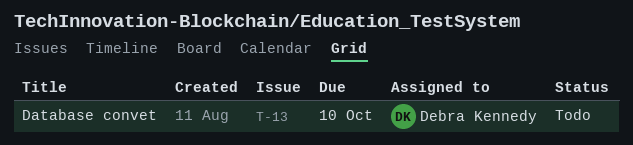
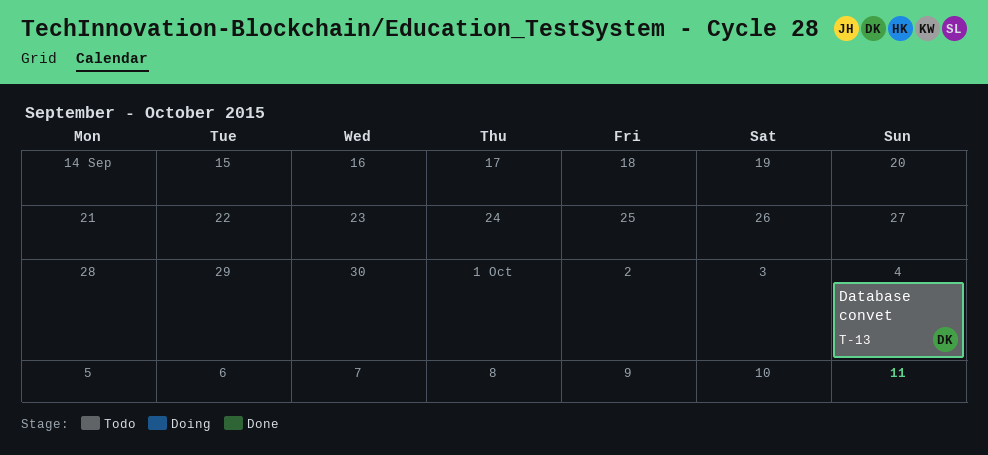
T-13, due: Oct 10 -> Oct 4

